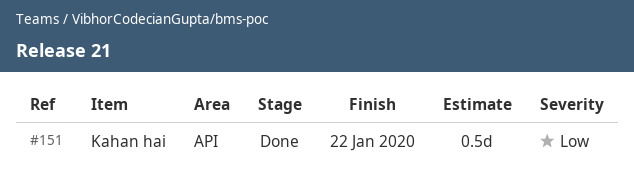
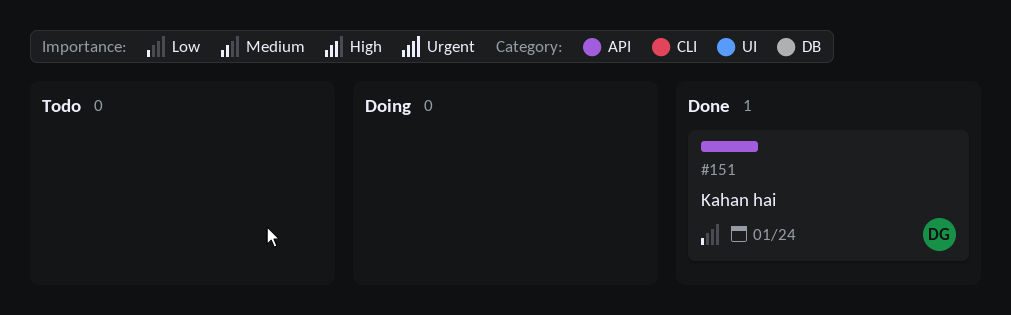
#151, due: Jan 22 -> Jan 24

